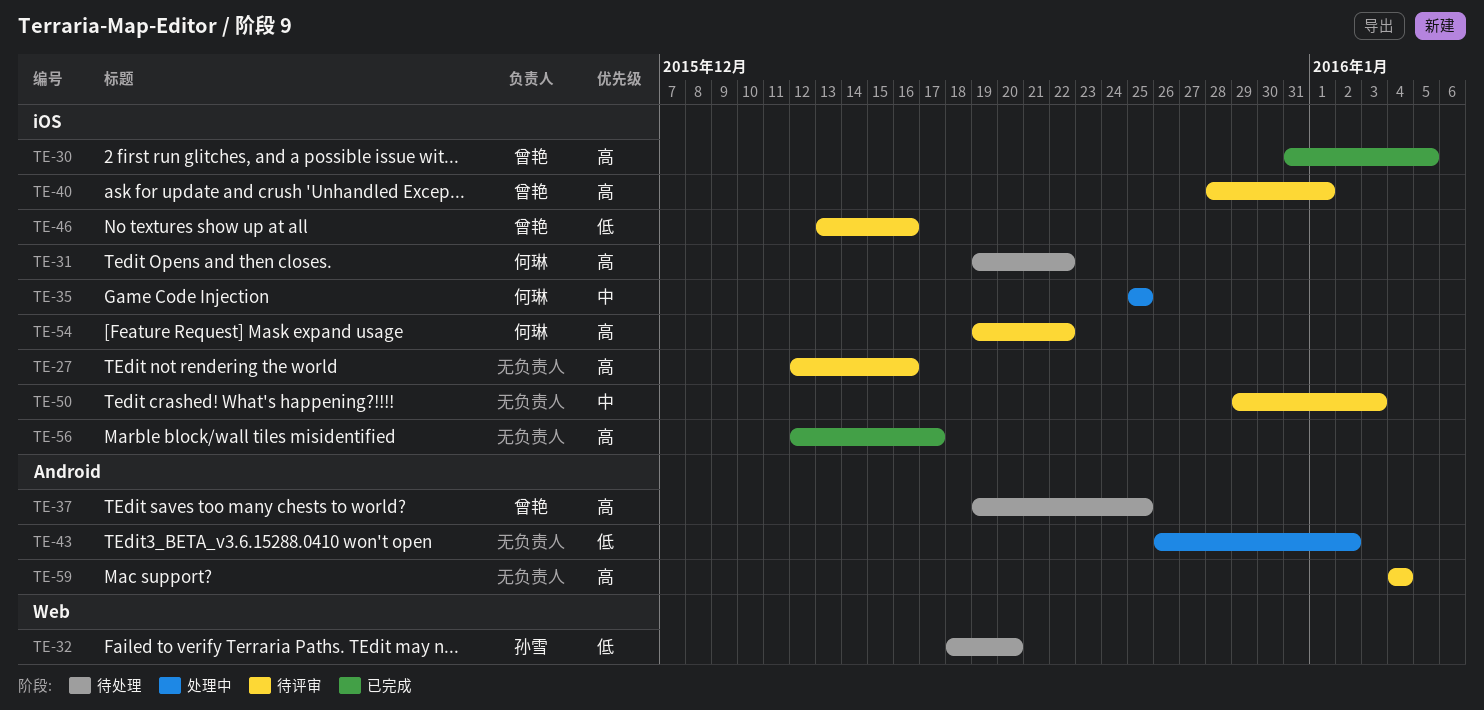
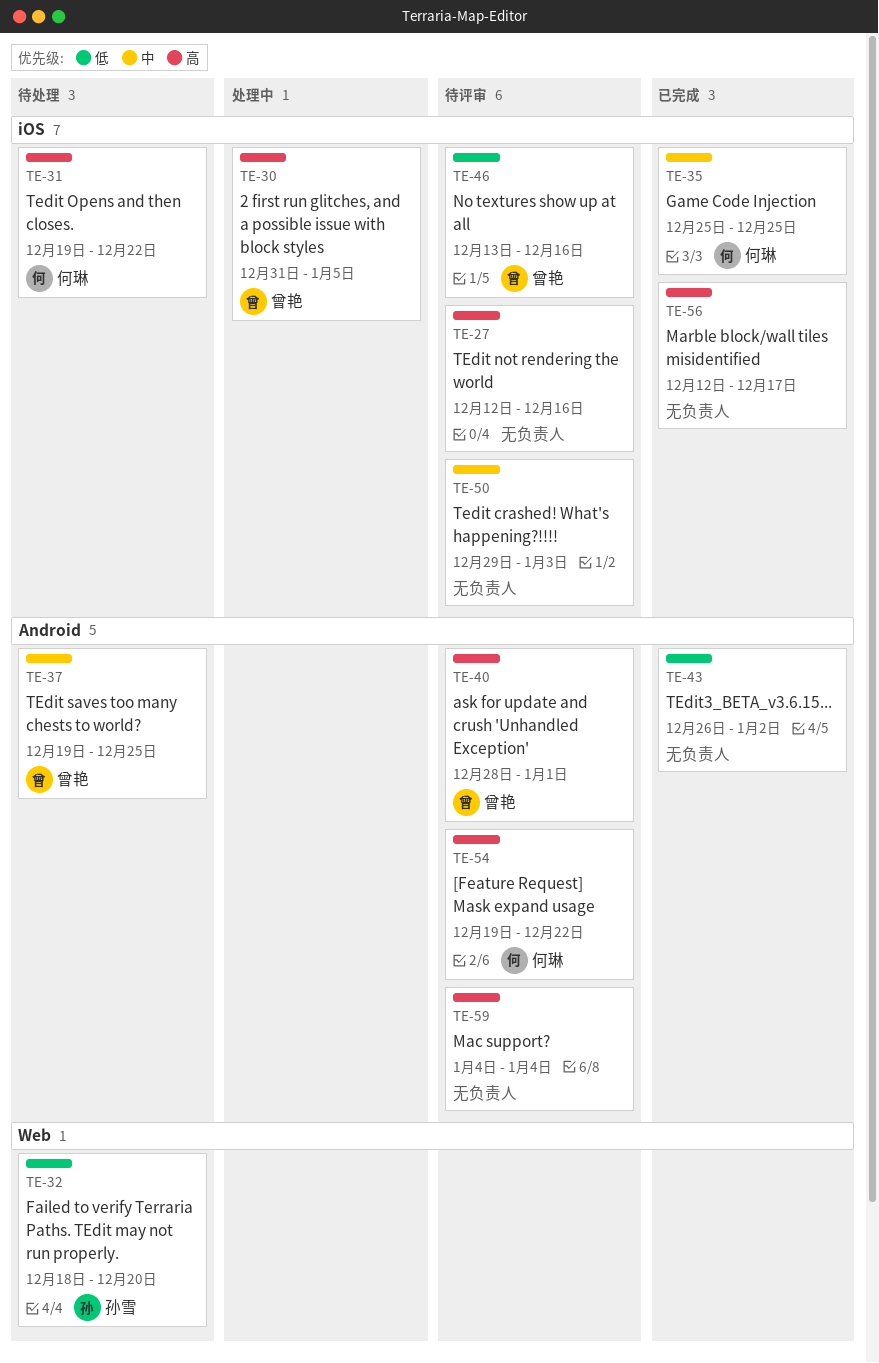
TE-30, status: 已完成 -> 处理中
TE-35, status: 处理中 -> 已完成
TE-37, priority: 高 -> 中
TE-40, label: iOS -> Android
TE-43, status: 处理中 -> 已完成
TE-54, label: iOS -> Android

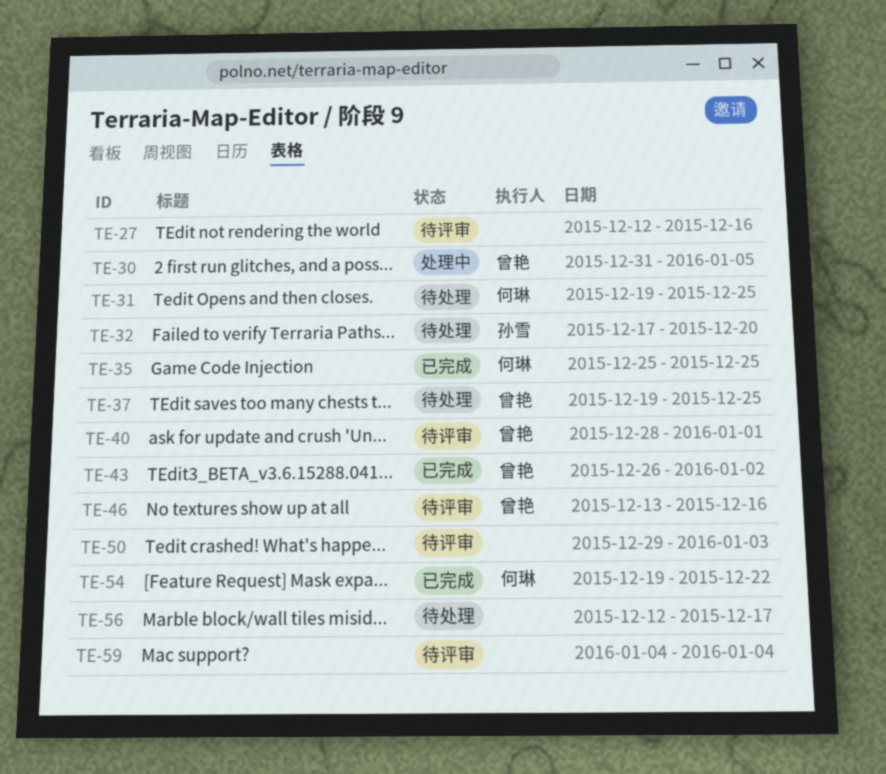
TE-31, due: Dec 22 -> Dec 25
TE-32, start: Dec 18 -> Dec 17
TE-43, owner: none -> 曾艳
TE-54, status: 待评审 -> 已完成
TE-56, status: 已完成 -> 待处理

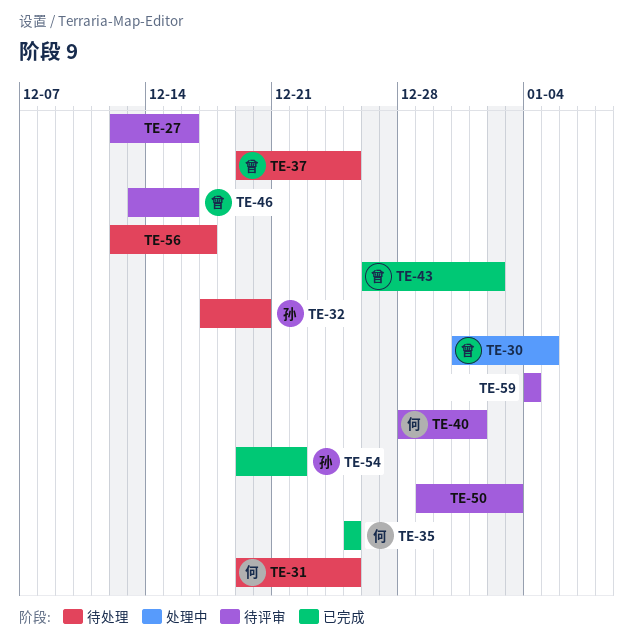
TE-40, owner: 曾艳 -> 何琳
TE-54, owner: 何琳 -> 孙雪

